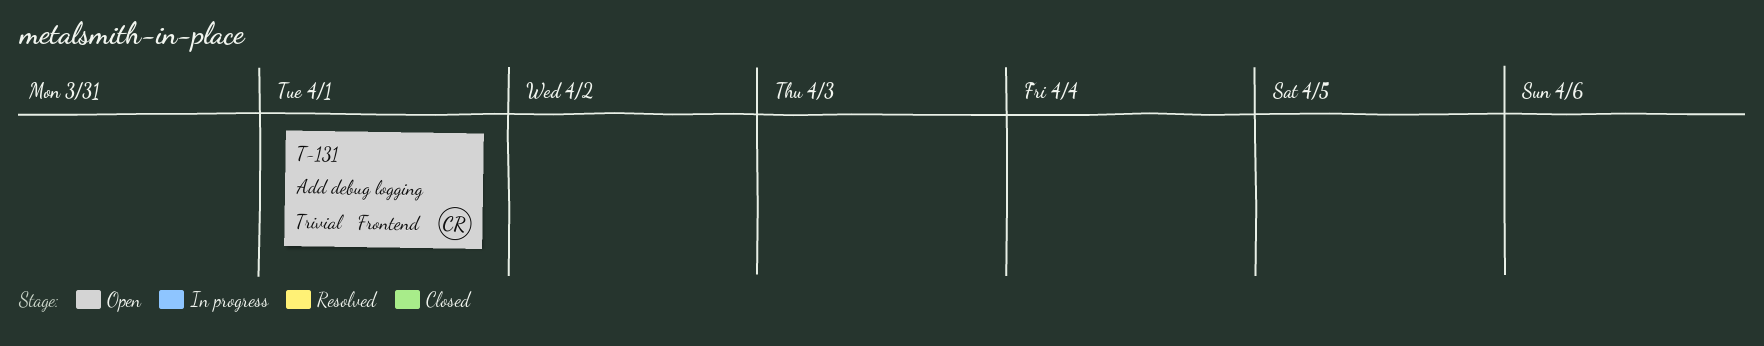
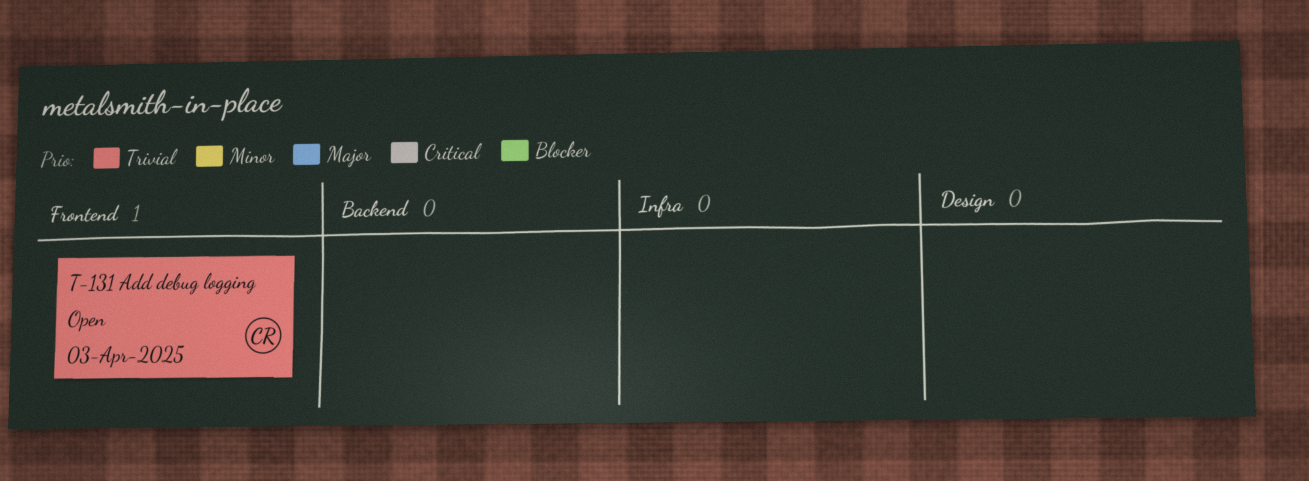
T-131, due: Apr 1 -> Apr 3

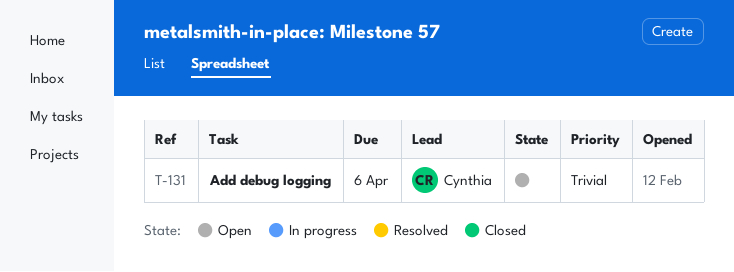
T-131, due: Apr 3 -> Apr 6

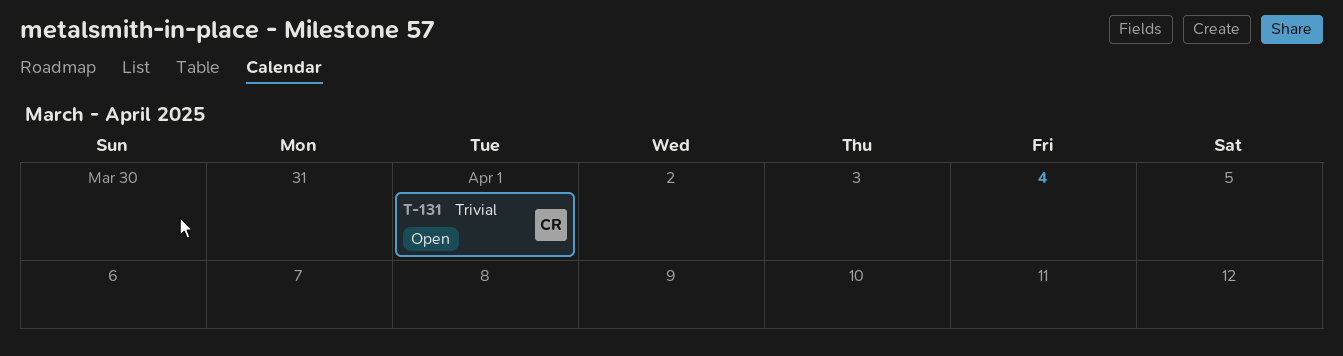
T-131, due: Apr 6 -> Apr 1

